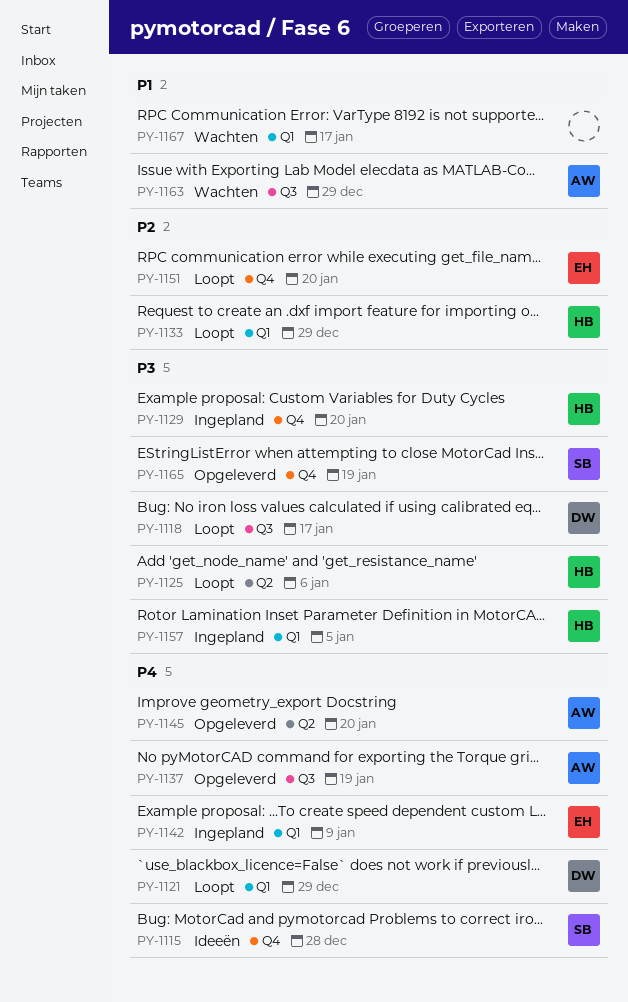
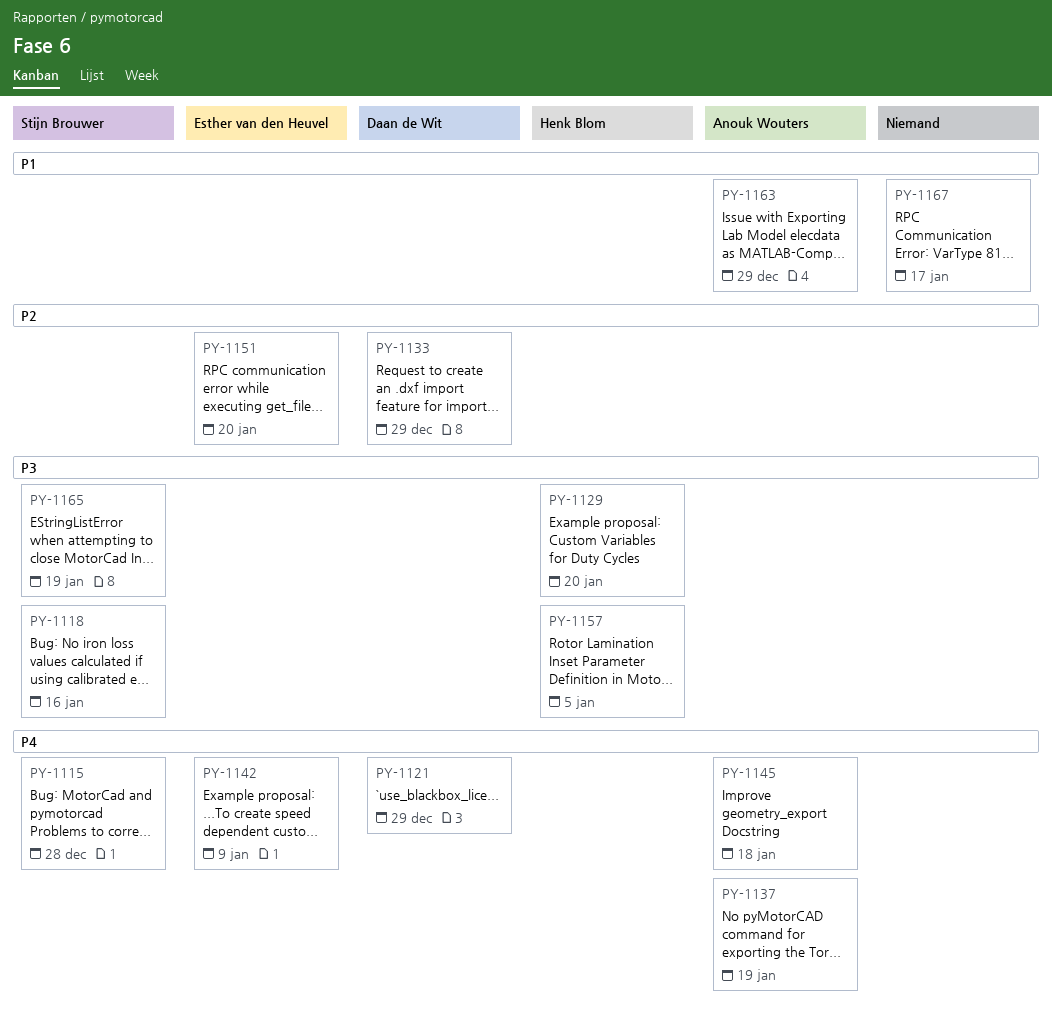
PY-1118, owner: Daan de Wit -> Stijn Brouwer
PY-1118, due: Jan 17 -> Jan 16
PY-1125: present -> none
PY-1133, owner: Henk Blom -> Daan de Wit
PY-1145, due: Jan 20 -> Jan 18

